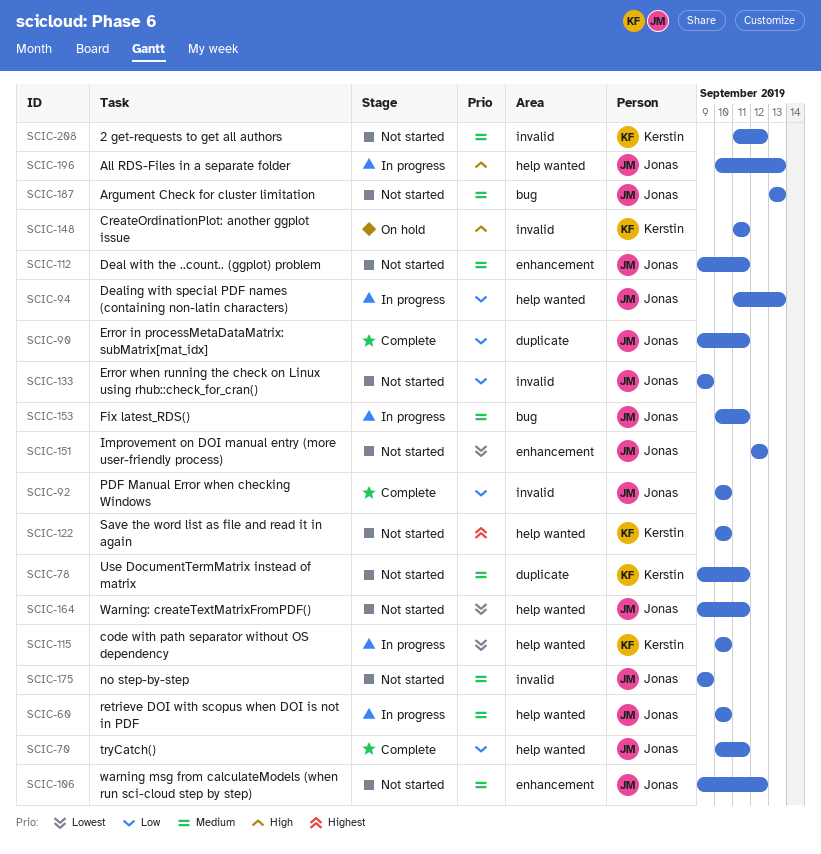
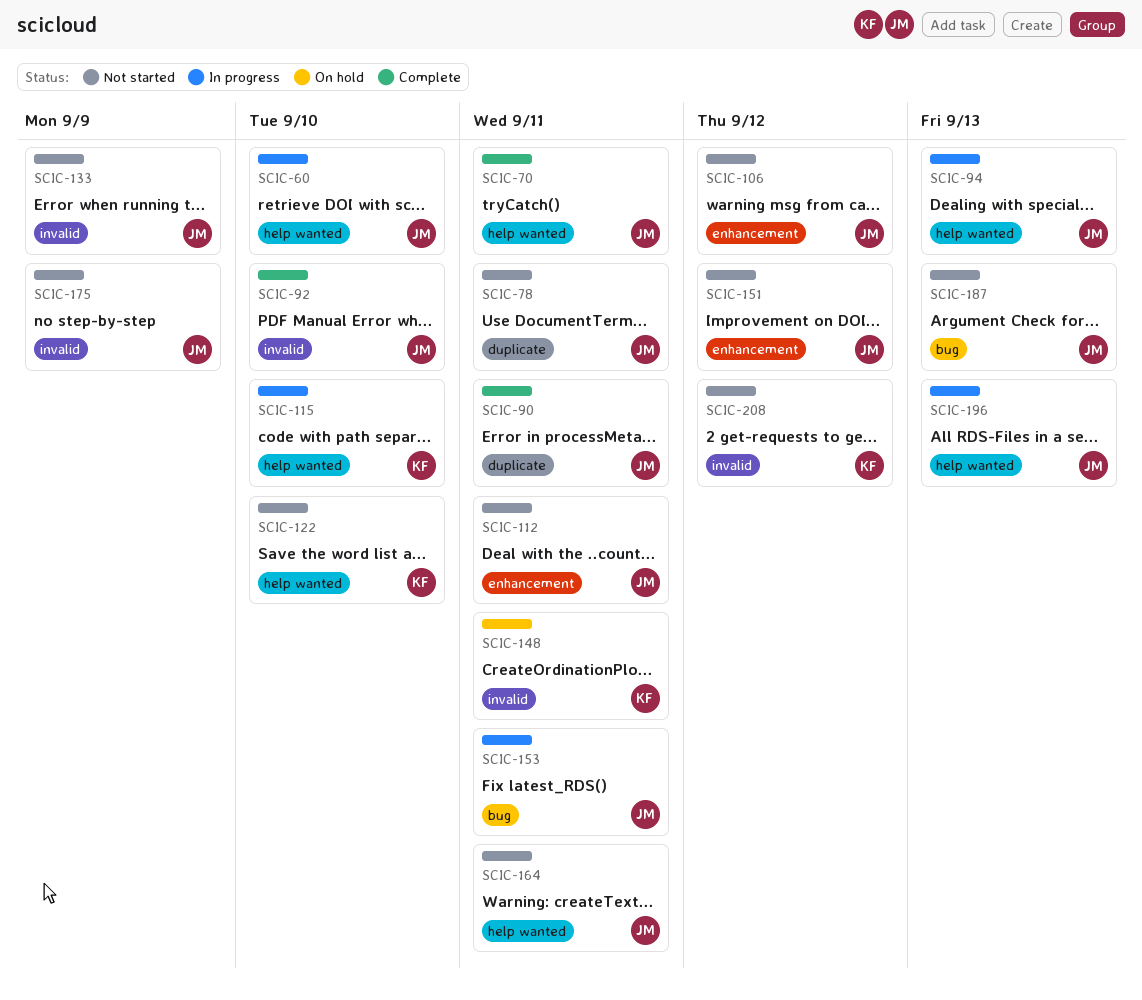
SCIC-78, owner: Kerstin -> Jonas

